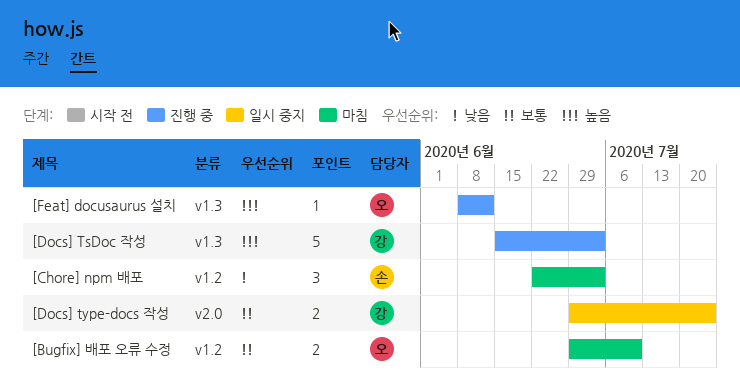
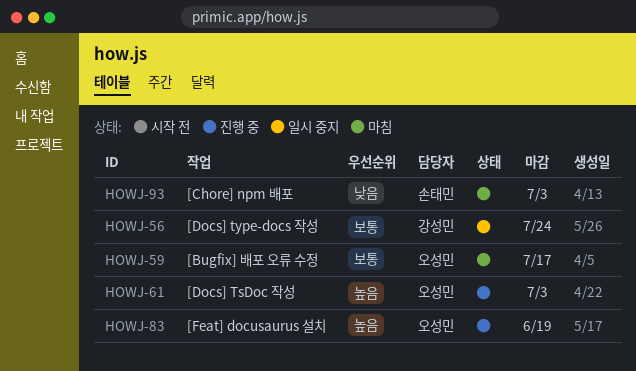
[Bugfix] 배포 오류 수정, due: Jul 10 -> Jul 17
[Docs] TsDoc 작성, owner: 강성민 -> 오성민
[Feat] docusaurus 설치, due: Jun 12 -> Jun 19

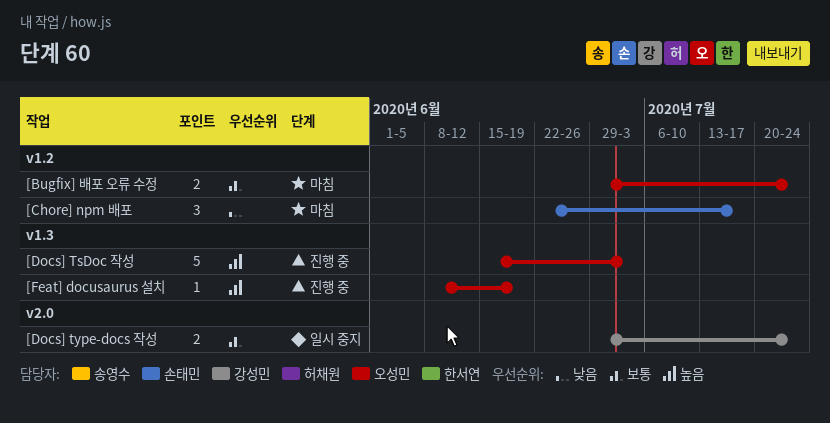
[Bugfix] 배포 오류 수정, due: Jul 17 -> Jul 24
[Chore] npm 배포, due: Jul 3 -> Jul 17

